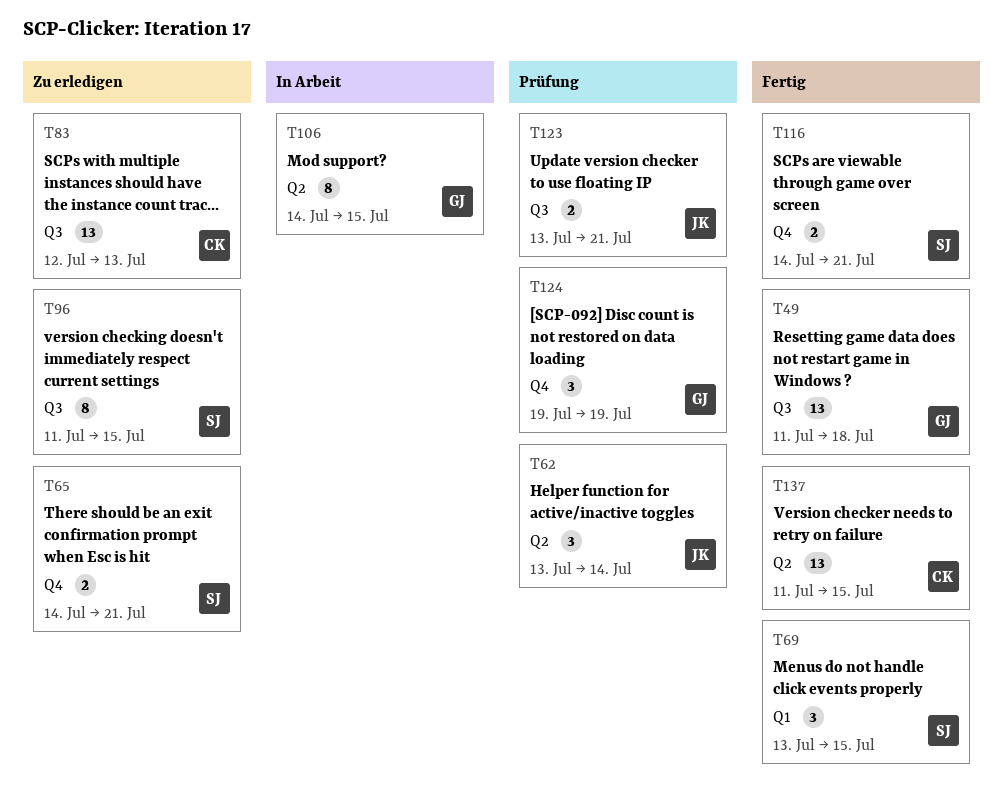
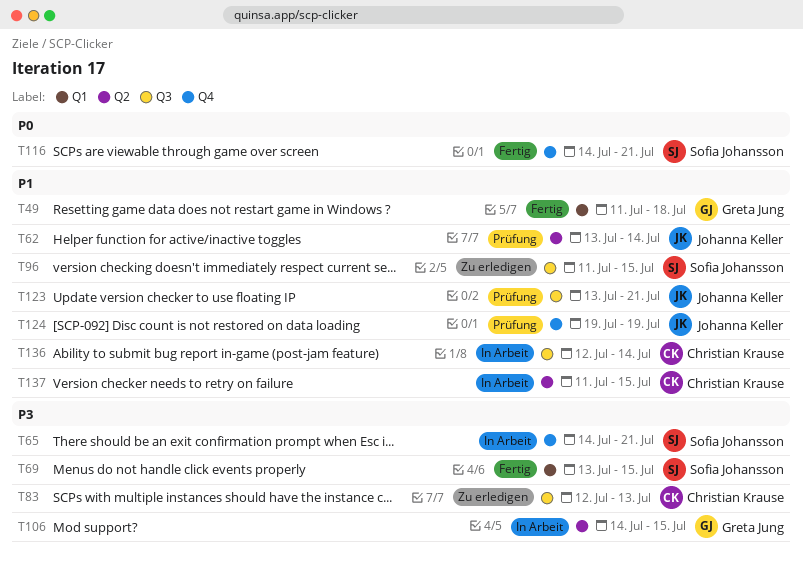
T49, label: Q3 -> Q1
T65, status: Zu erledigen -> In Arbeit
T124, owner: Greta Jung -> Johanna Keller
T136: none -> present
T137, status: Fertig -> In Arbeit

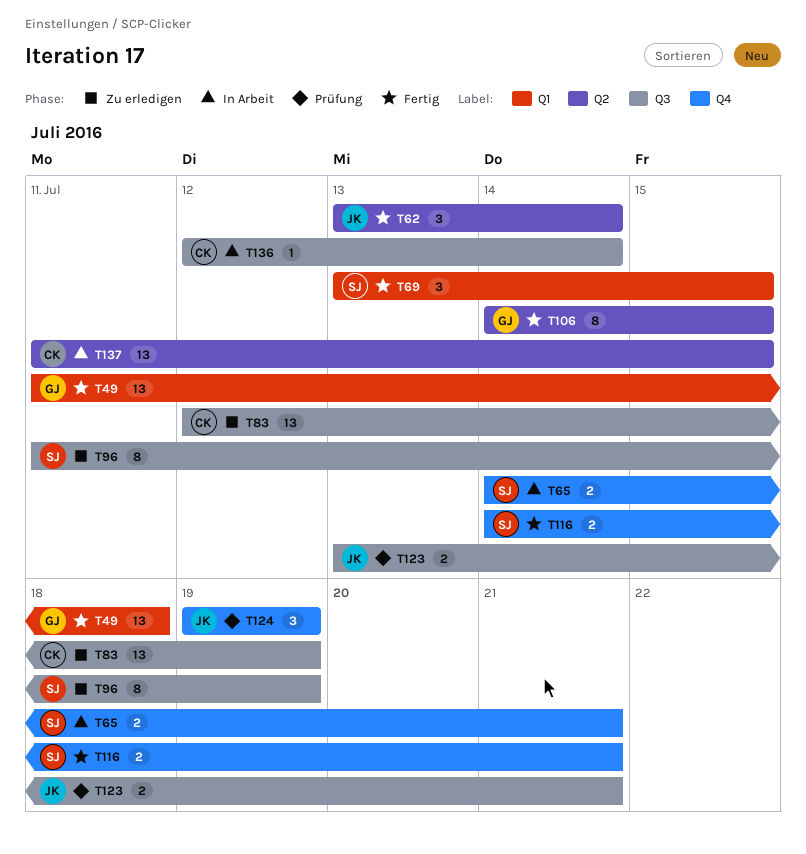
T62, status: Prüfung -> Fertig
T83, due: Jul 13 -> Jul 19
T96, due: Jul 15 -> Jul 19
T106, status: In Arbeit -> Fertig

